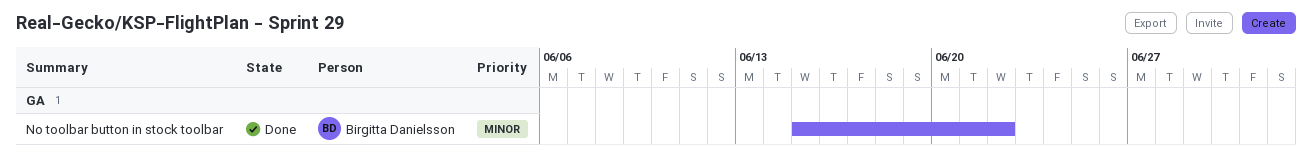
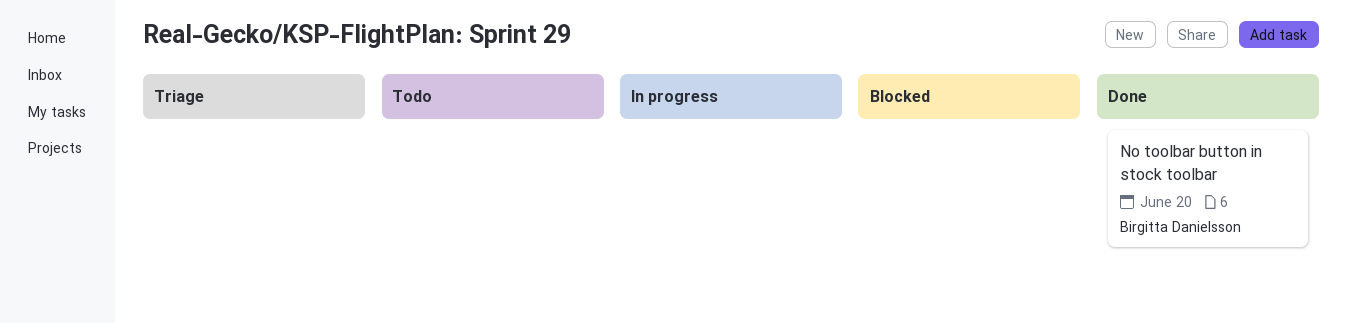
No toolbar button in stock toolbar, due: Jun 22 -> Jun 20

